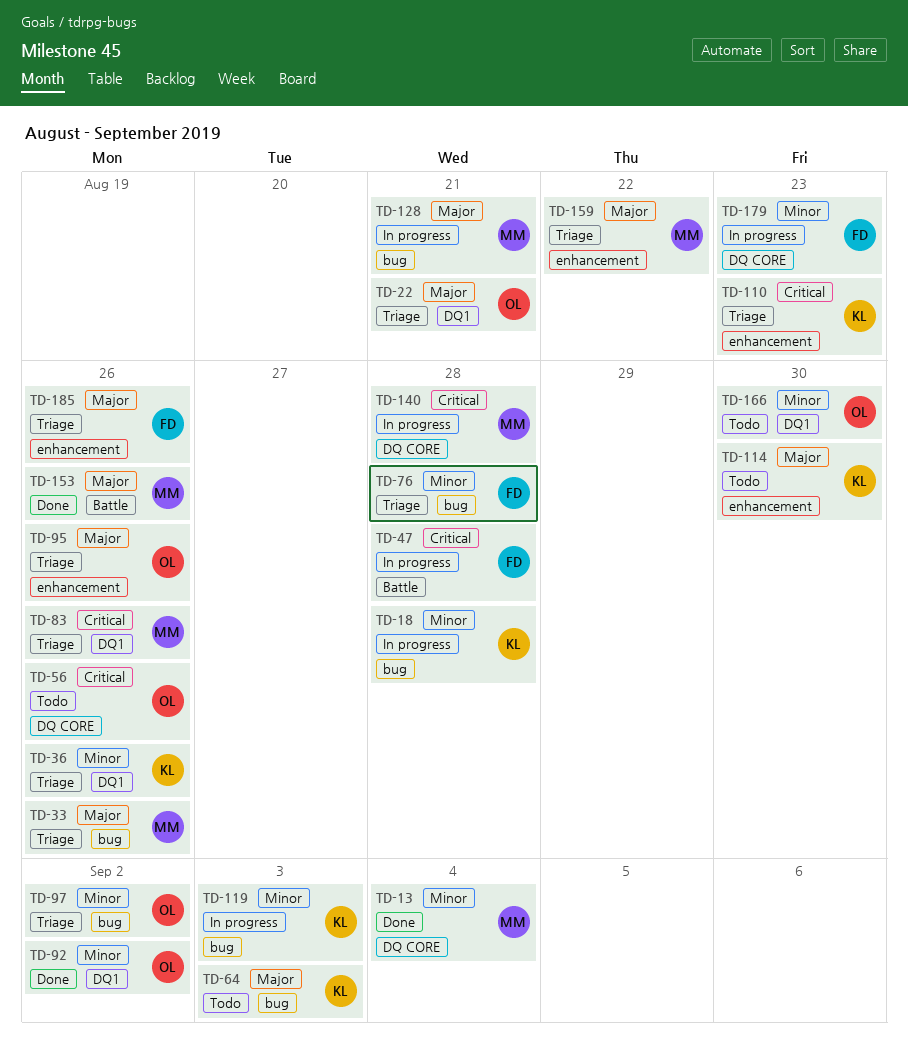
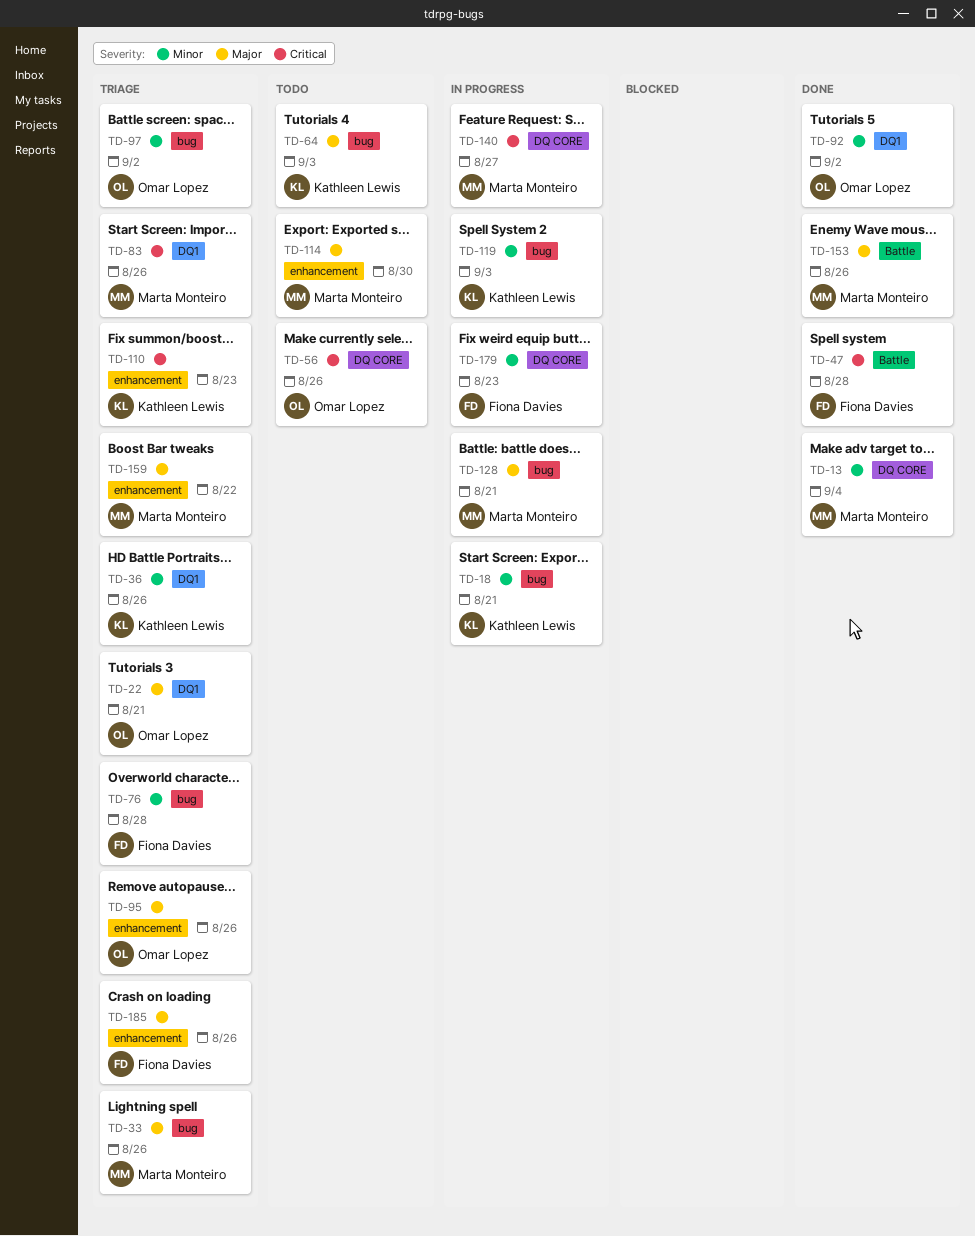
TD-18, due: Aug 28 -> Aug 21
TD-47, status: In progress -> Done
TD-114, owner: Kathleen Lewis -> Marta Monteiro
TD-140, due: Aug 28 -> Aug 27
TD-166: present -> none

